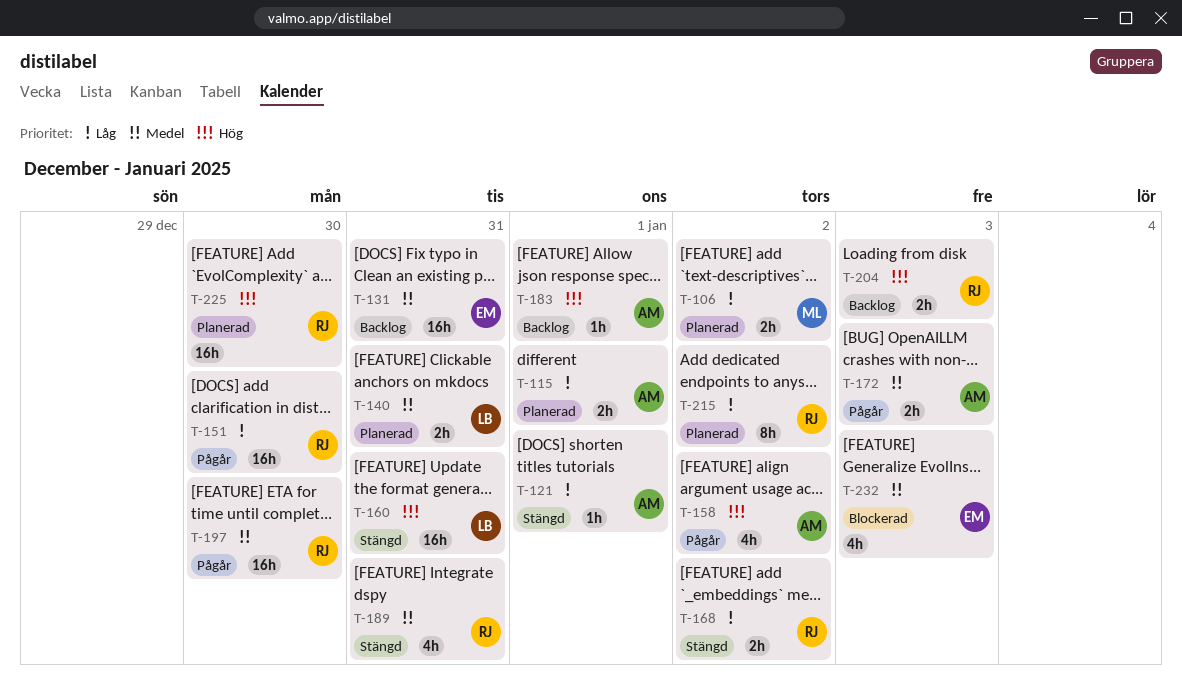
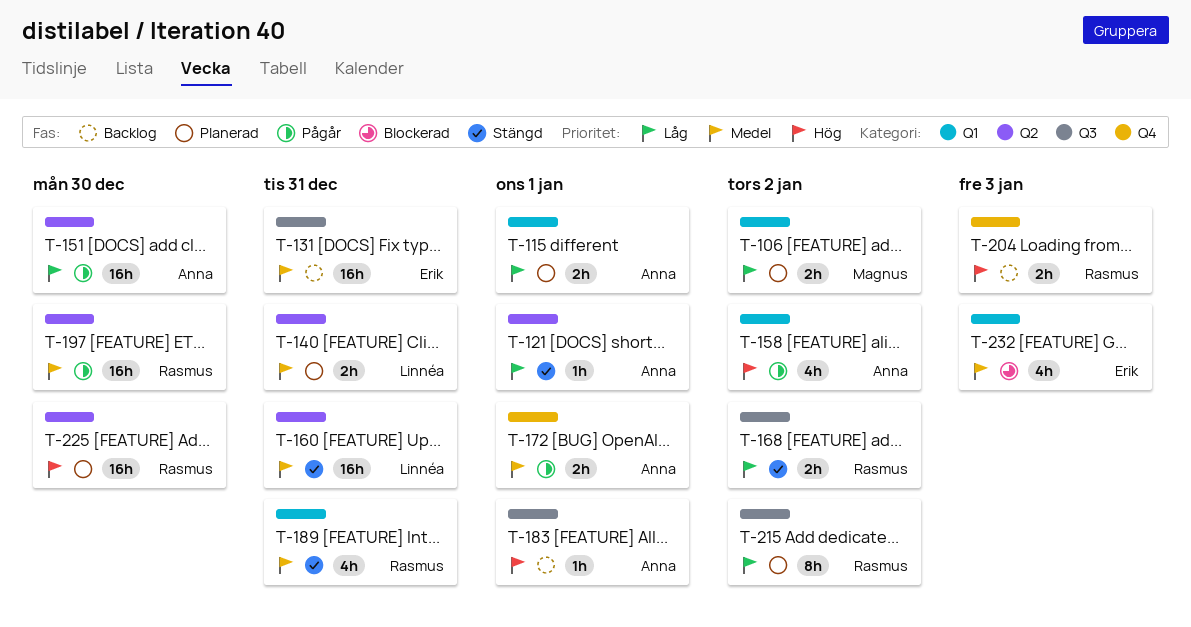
T-151, owner: Rasmus -> Anna
T-160, priority: Hög -> Medel
T-172, due: Jan 3 -> Jan 1

